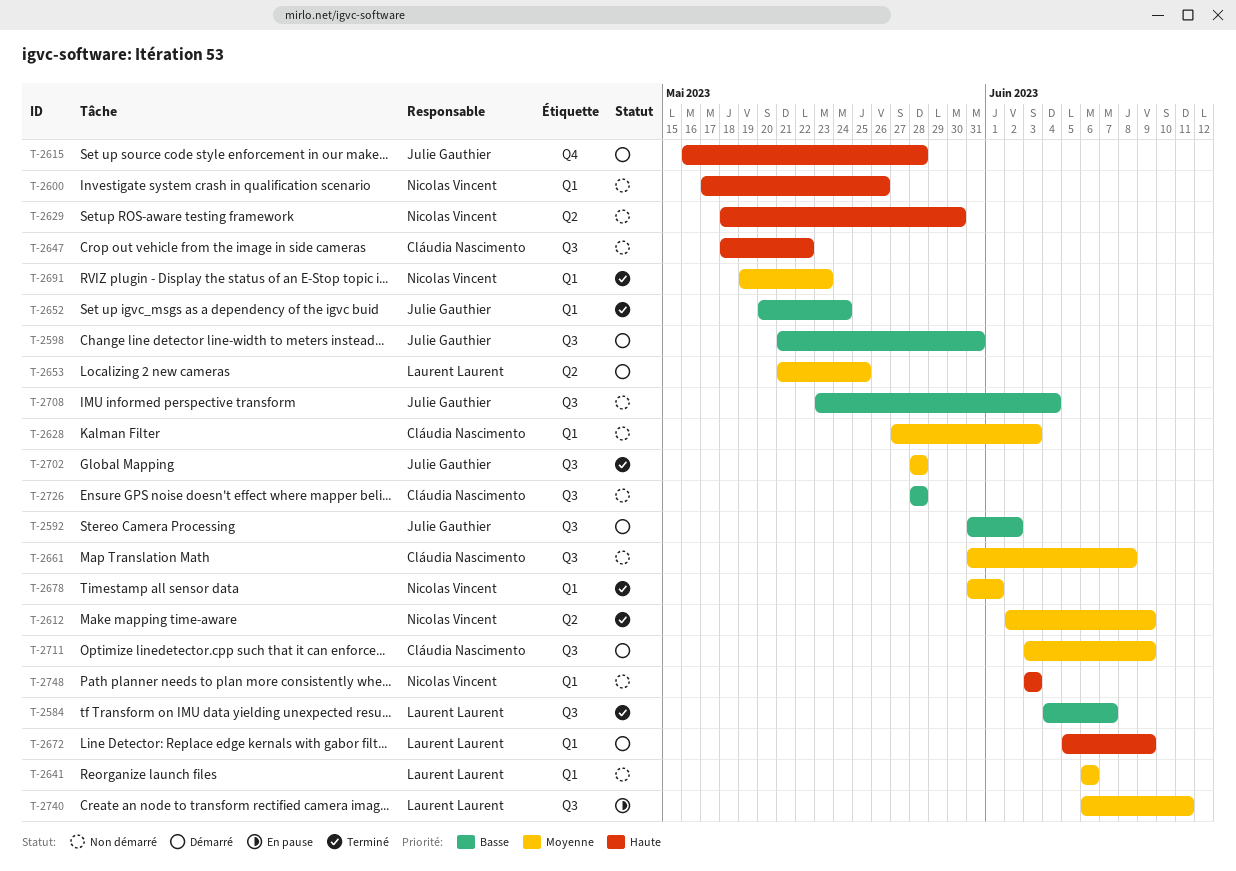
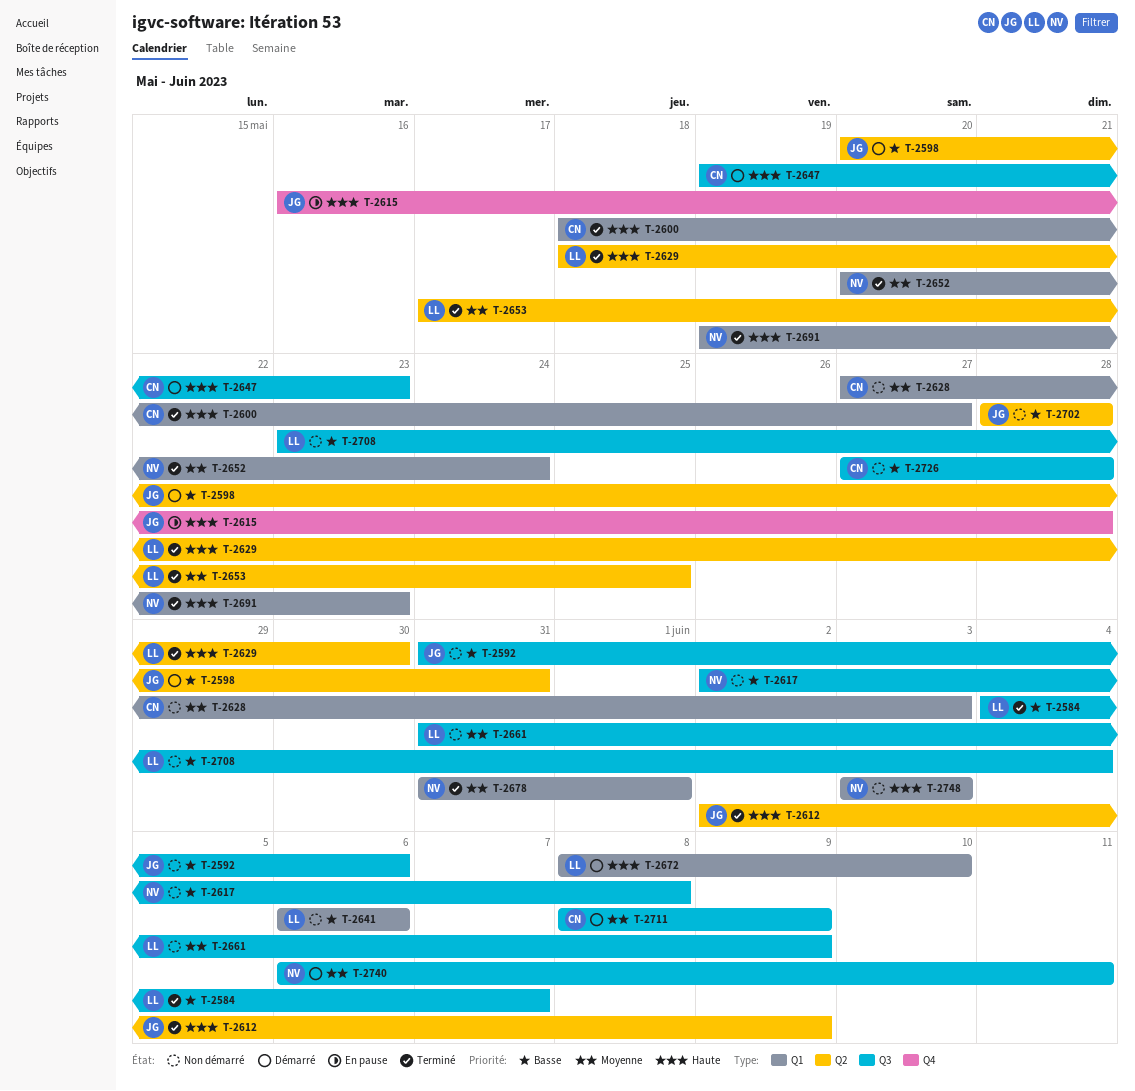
T-2592, status: Démarré -> Non démarré
T-2592, due: Jun 2 -> Jun 6
T-2598, label: Q3 -> Q2
T-2598, start: May 21 -> May 20
T-2600, status: Non démarré -> Terminé
T-2600, owner: Nicolas Vincent -> Cláudia Nascimento
T-2600, start: May 17 -> May 18
T-2600, due: May 26 -> May 27
T-2612, owner: Nicolas Vincent -> Julie Gauthier
T-2612, priority: Moyenne -> Haute
T-2615, status: Démarré -> En pause
T-2617: none -> present
T-2629, status: Non démarré -> Terminé
T-2629, owner: Nicolas Vincent -> Laurent Laurent
T-2641, priority: Moyenne -> Basse
T-2647, status: Non démarré -> Démarré
T-2647, start: May 18 -> May 19
T-2647, due: May 22 -> May 23
T-2652, owner: Julie Gauthier -> Nicolas Vincent
T-2652, priority: Basse -> Moyenne
T-2653, status: Démarré -> Terminé
T-2653, start: May 21 -> May 17
T-2661, owner: Cláudia Nascimento -> Laurent Laurent
T-2661, due: Jun 8 -> Jun 9
T-2672, start: Jun 5 -> Jun 8
T-2672, due: Jun 9 -> Jun 10
T-2691, priority: Moyenne -> Haute
T-2702, status: Terminé -> Non démarré
T-2702, priority: Moyenne -> Basse
T-2702, label: Q3 -> Q2
T-2708, owner: Julie Gauthier -> Laurent Laurent
T-2711, start: Jun 3 -> Jun 8
T-2726, start: May 28 -> May 27
T-2740, status: En pause -> Démarré
T-2740, owner: Laurent Laurent -> Nicolas Vincent

